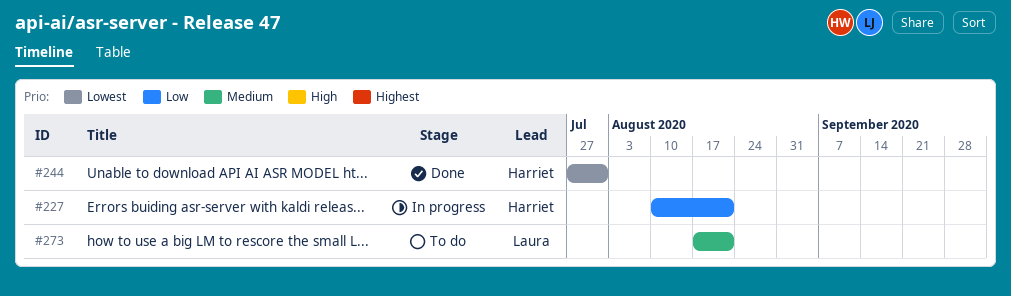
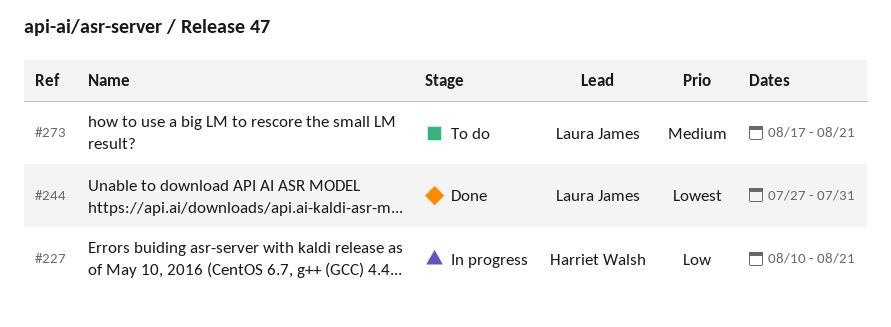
#244, owner: Harriet Walsh -> Laura James

